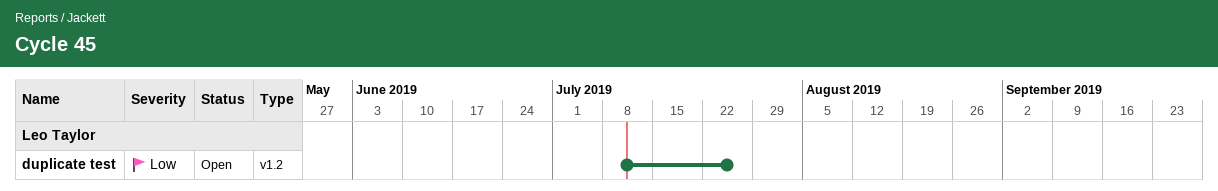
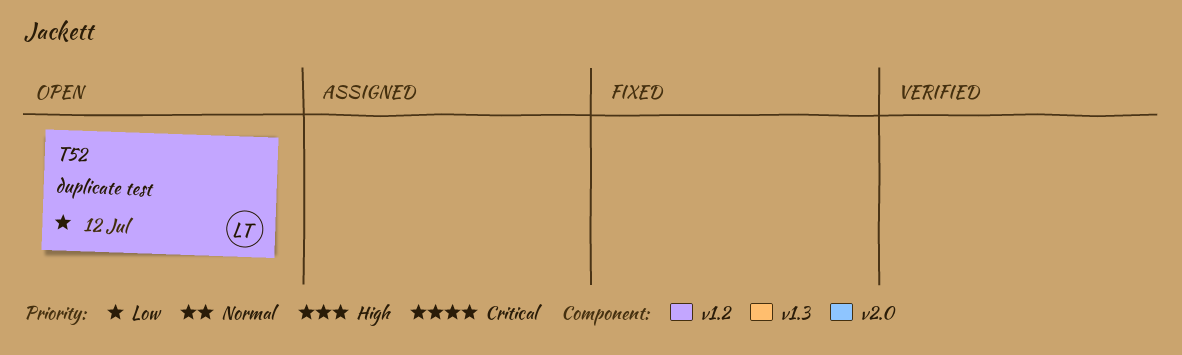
duplicate test, due: Jul 26 -> Jul 12

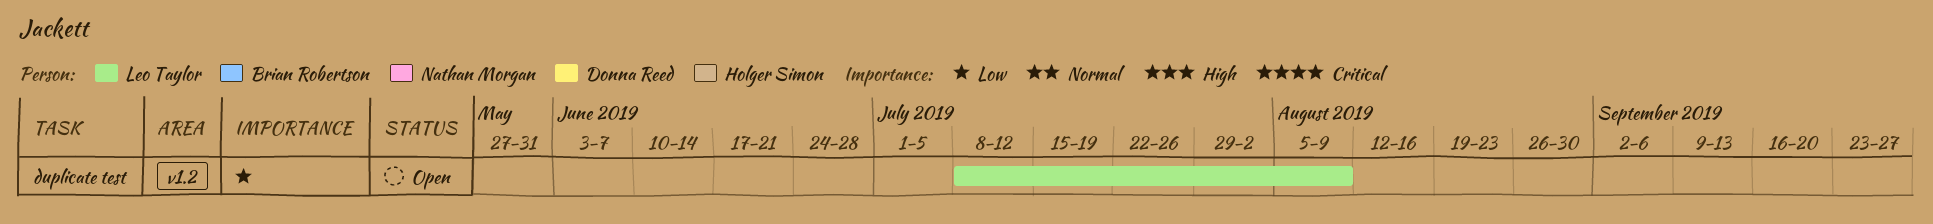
duplicate test, due: Jul 12 -> Aug 9

